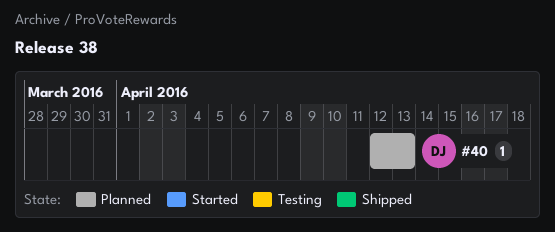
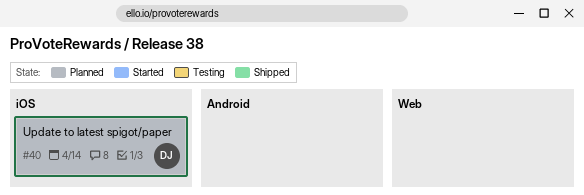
#40, due: Apr 13 -> Apr 14

